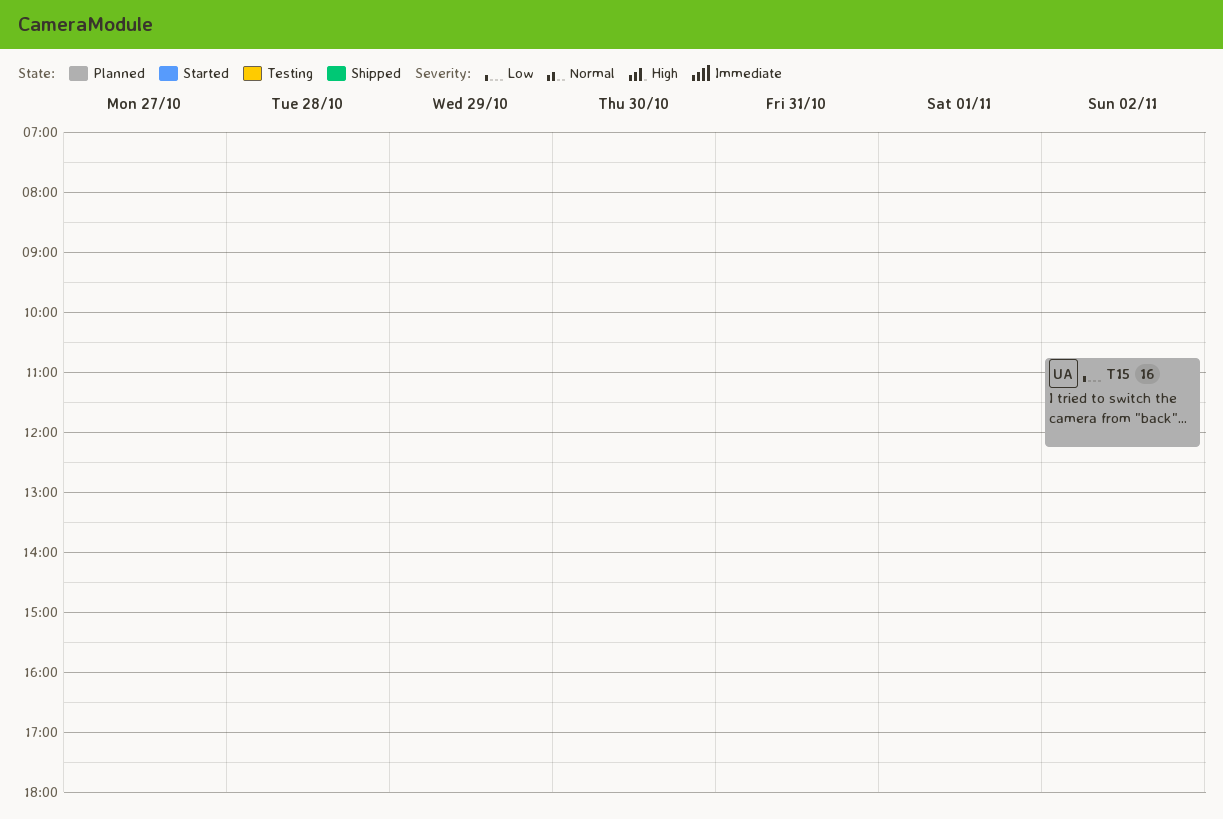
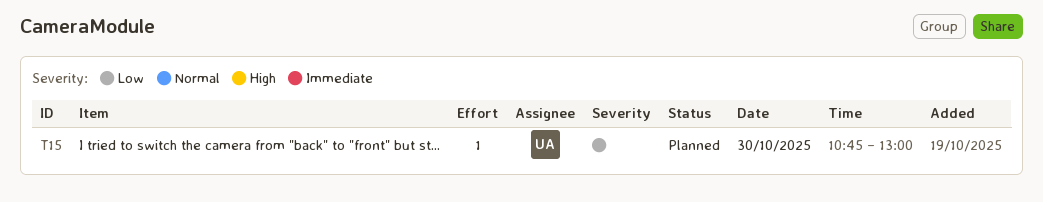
T15, estimate: 16 -> 1
T15, day: Nov 2 -> Oct 30
T15, ends: 12:15 -> 13:00

